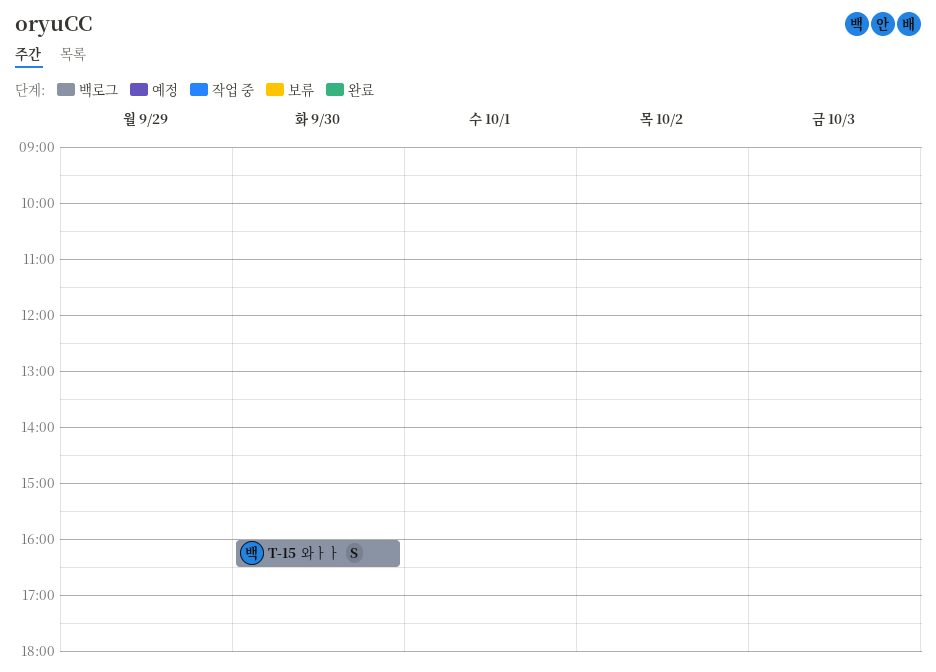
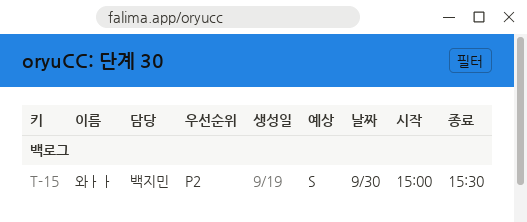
T-15, begins: 16:00 -> 15:00
T-15, ends: 16:30 -> 15:30

